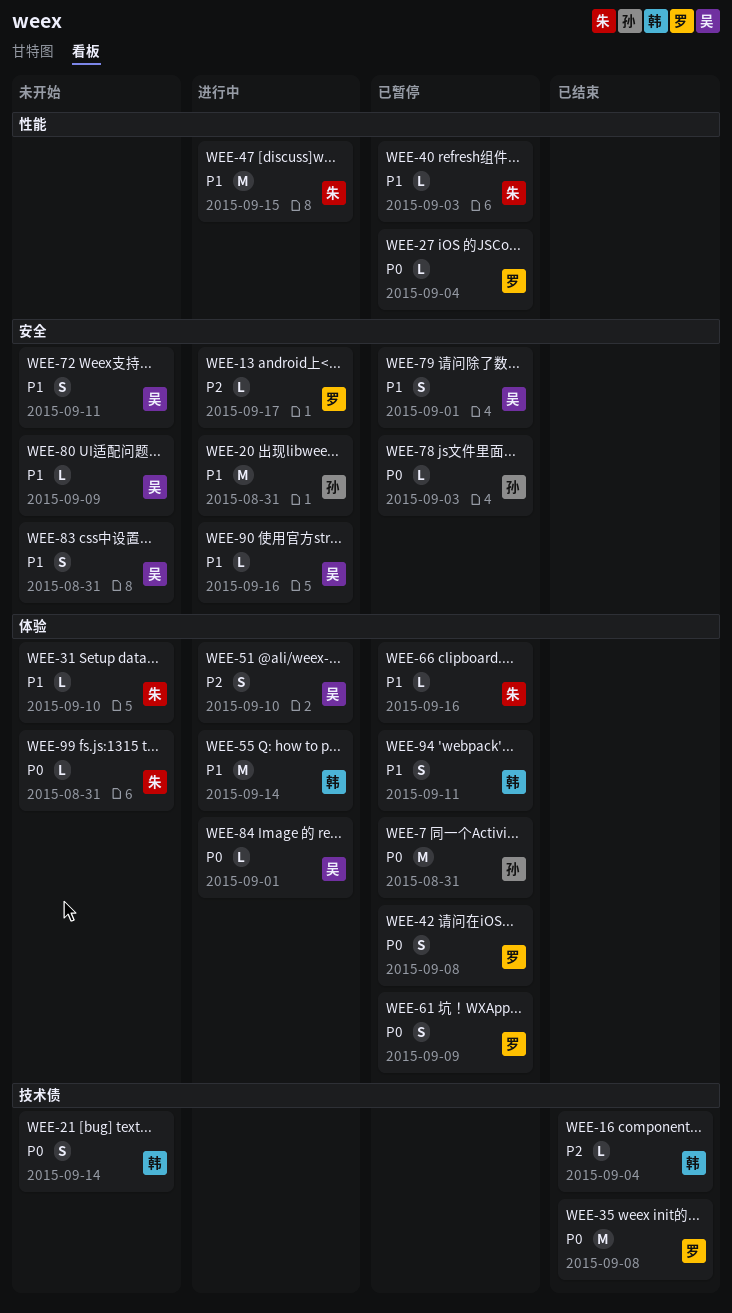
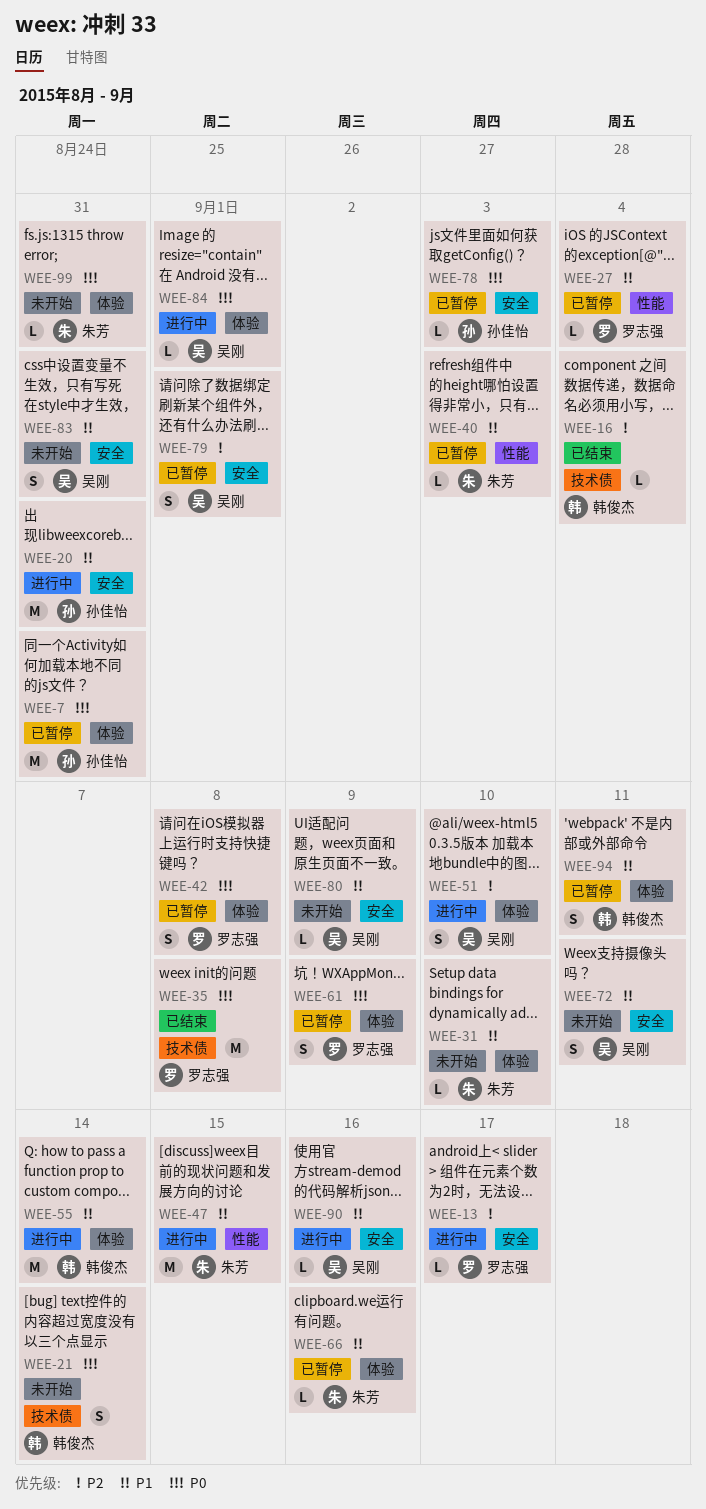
WEE-27, priority: P0 -> P1
WEE-79, priority: P1 -> P2

